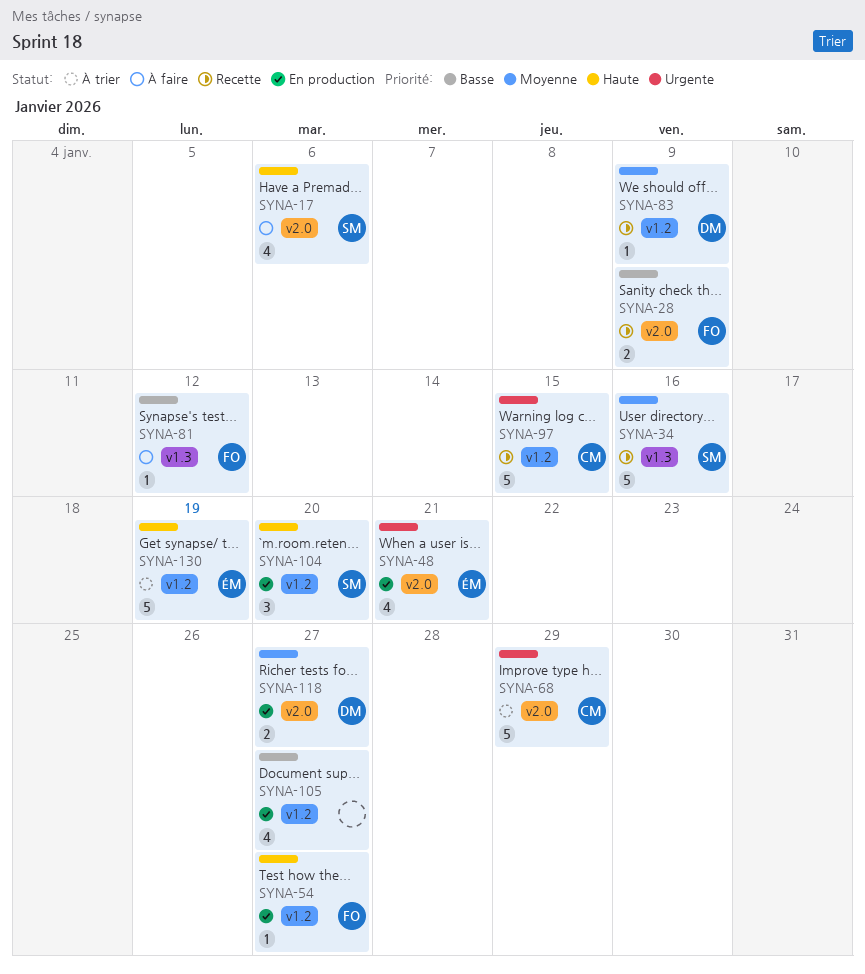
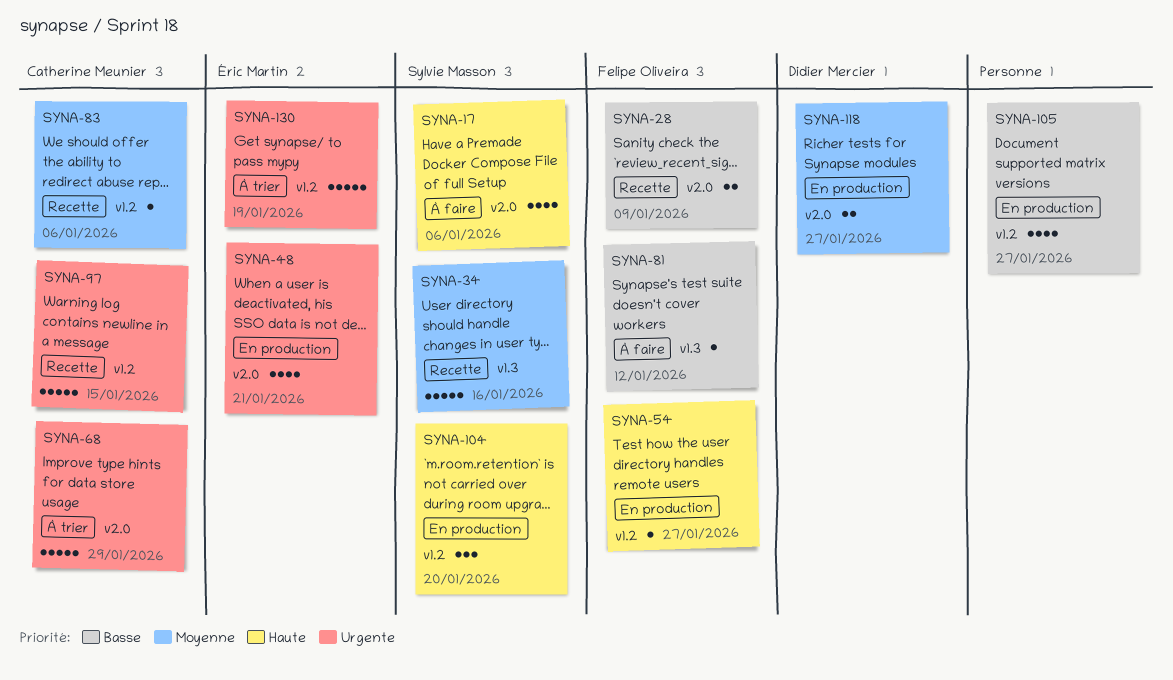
SYNA-83, owner: Didier Mercier -> Catherine Meunier
SYNA-83, due: Jan 9 -> Jan 6
SYNA-130, priority: Haute -> Urgente

